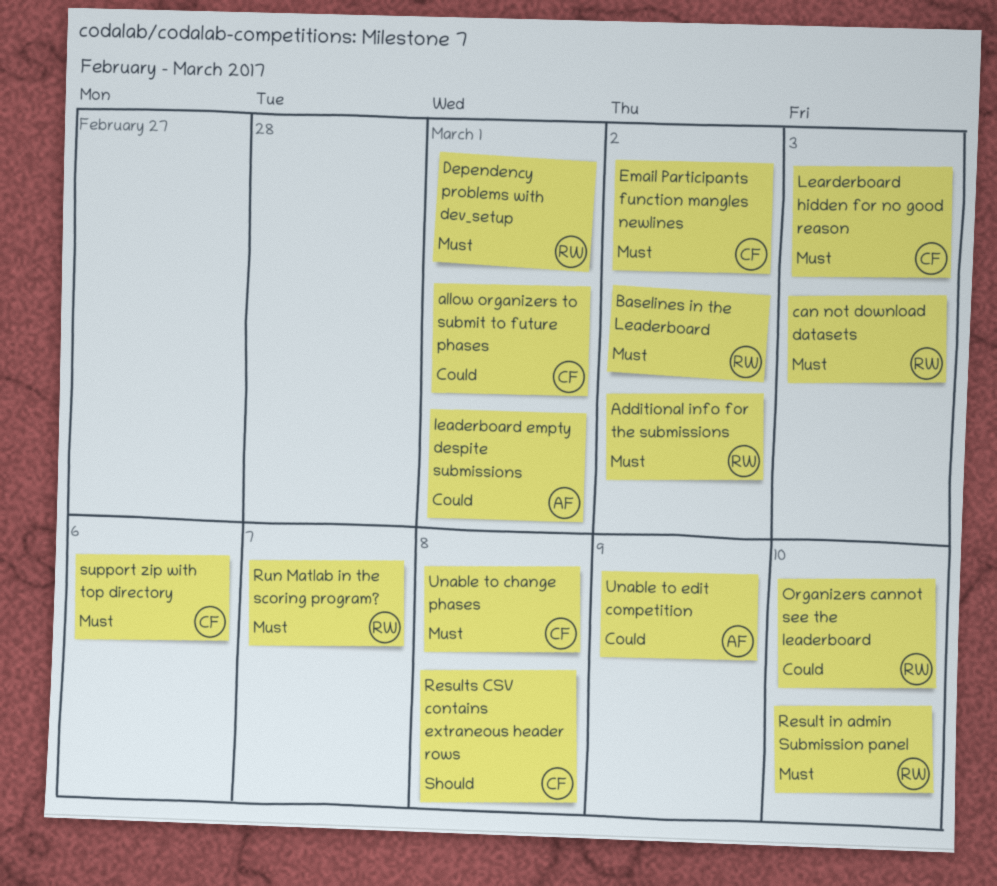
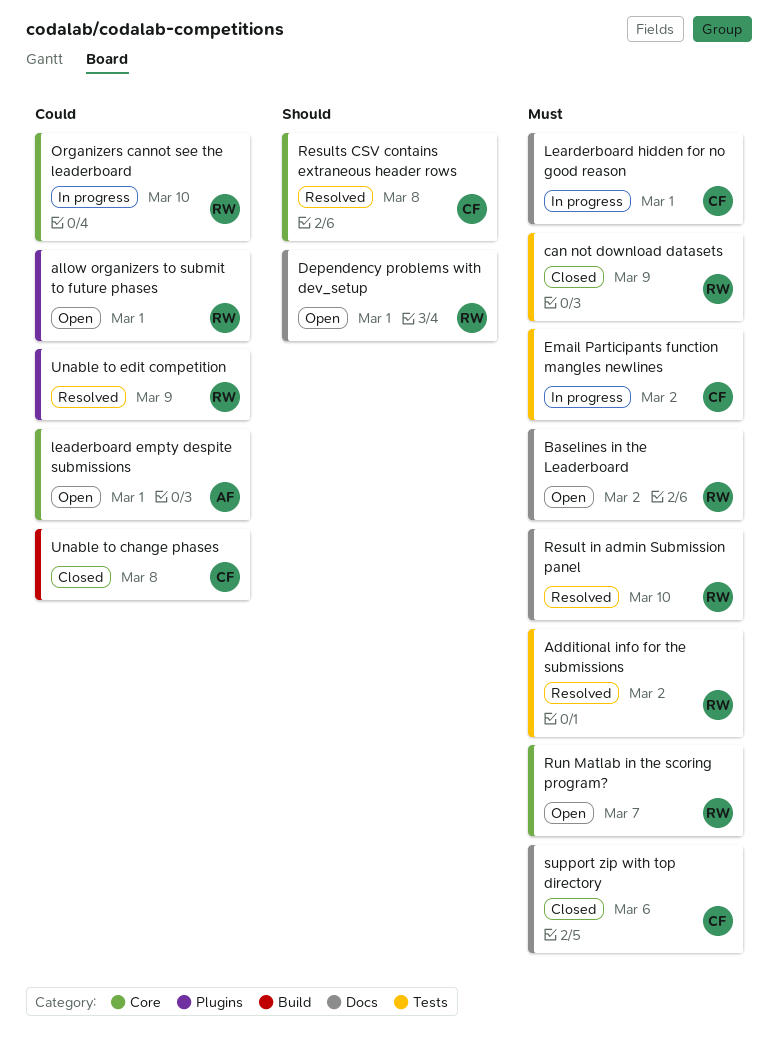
allow organizers to submit to future phases, owner: CF -> RW
can not download datasets, due: Mar 3 -> Mar 9
Dependency problems with dev_setup, priority: Must -> Should
Learderboard hidden for no good reason, due: Mar 3 -> Mar 1
Unable to change phases, priority: Must -> Could
Unable to edit competition, owner: AF -> RW

